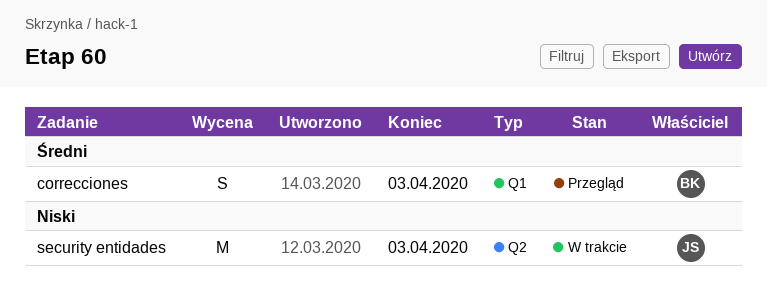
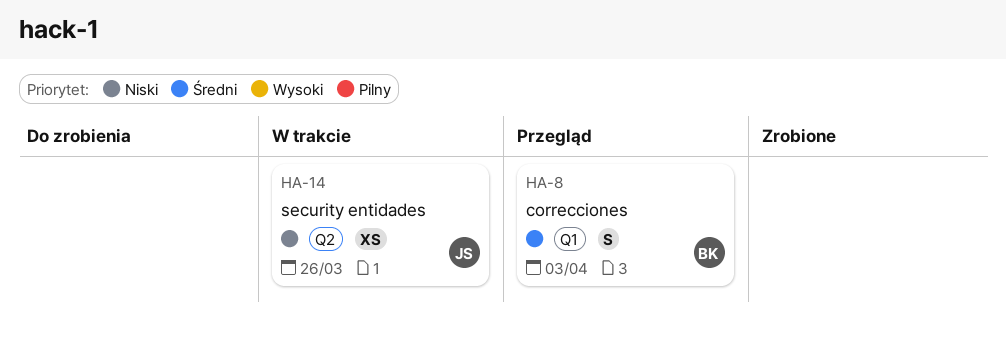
security entidades, estimate: M -> XS
security entidades, due: Apr 3 -> Mar 26

